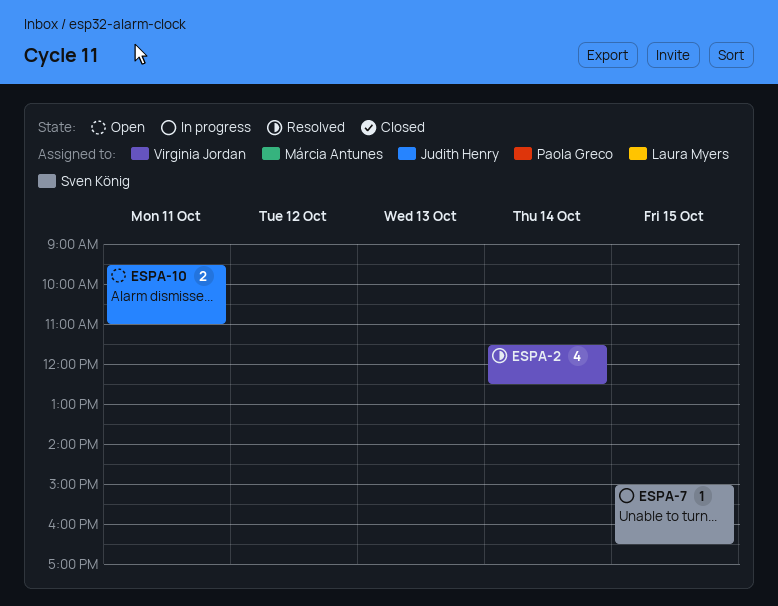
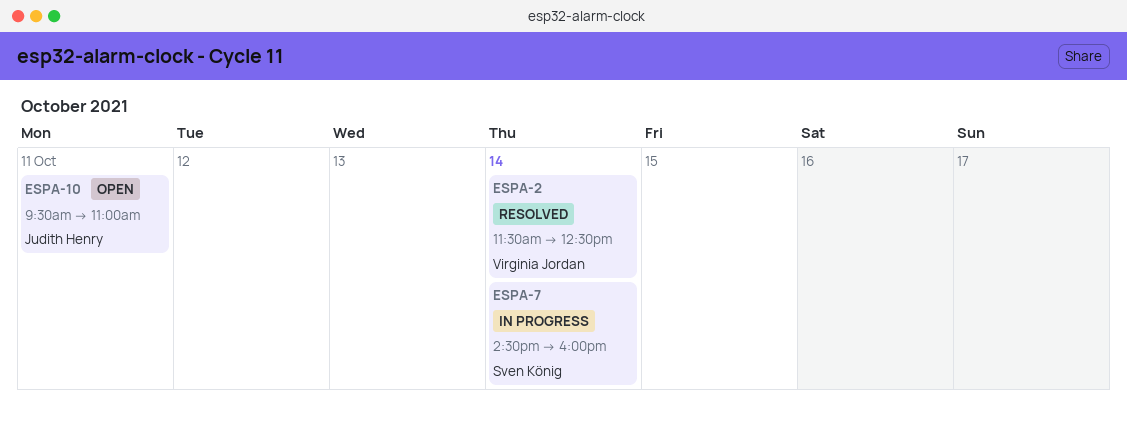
ESPA-7, day: Oct 15 -> Oct 14
ESPA-7, begins: 15:00 -> 14:30
ESPA-7, ends: 16:30 -> 16:00

